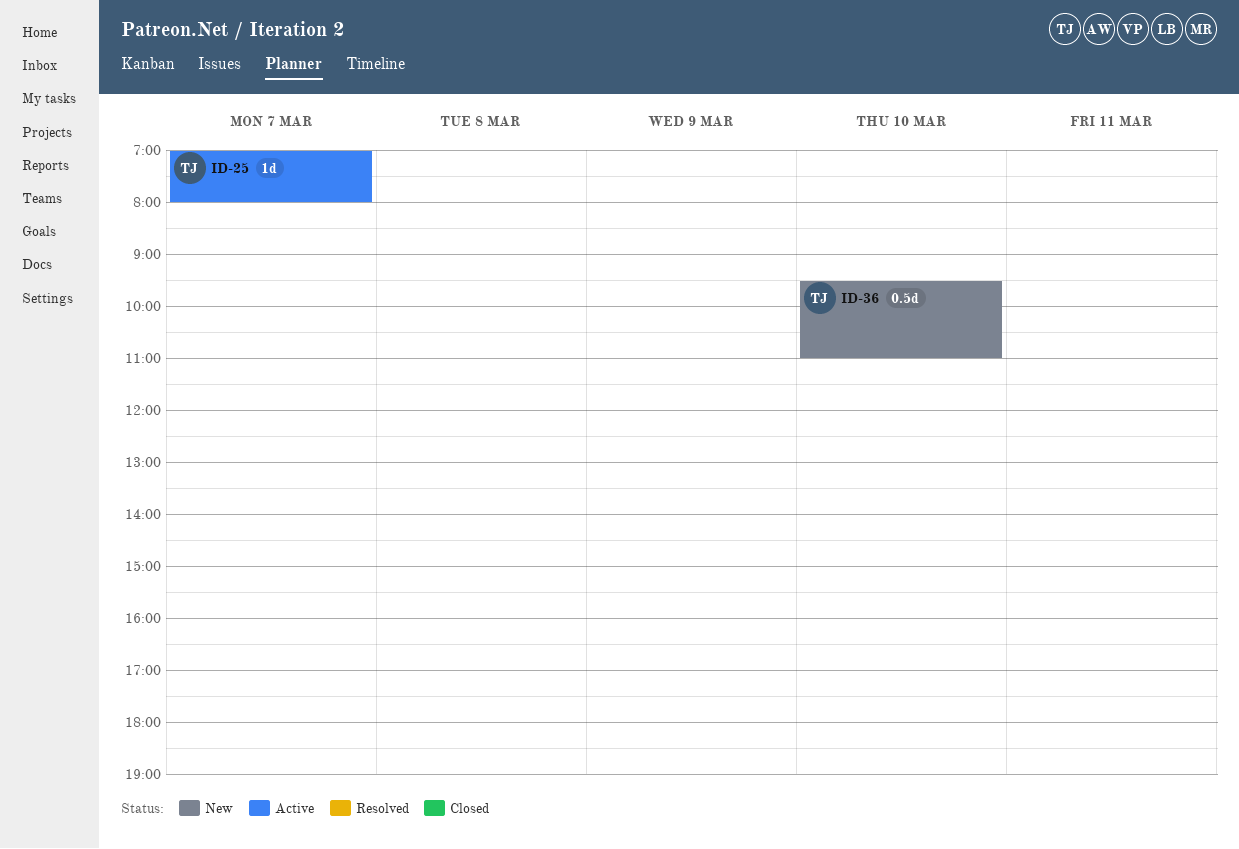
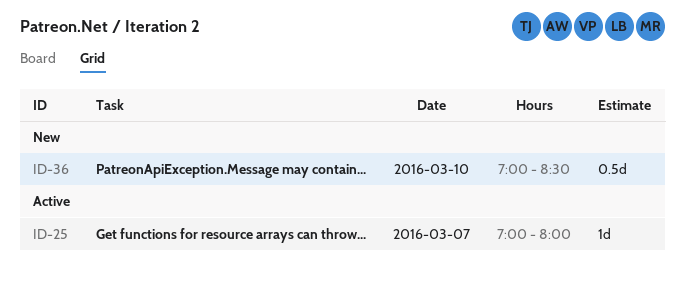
ID-36, begins: 09:30 -> 07:00
ID-36, ends: 11:00 -> 08:30

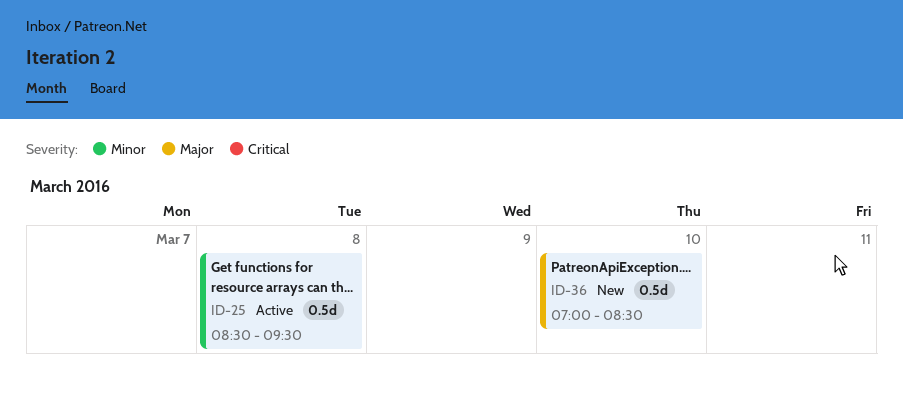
ID-25, estimate: 1d -> 0.5d
ID-25, day: Mar 7 -> Mar 8
ID-25, begins: 07:00 -> 08:30
ID-25, ends: 08:00 -> 09:30

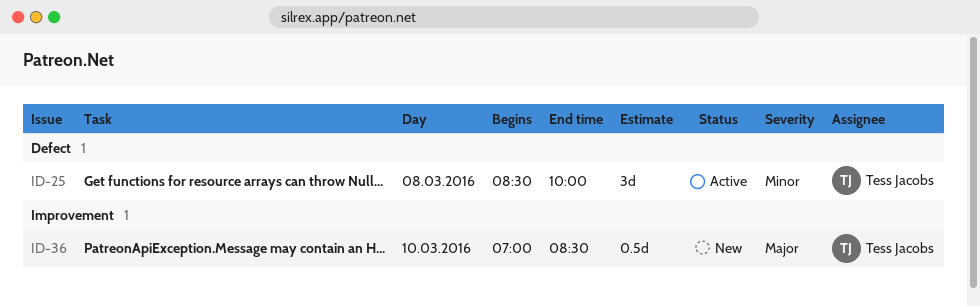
ID-25, estimate: 0.5d -> 3d
ID-25, ends: 09:30 -> 10:00

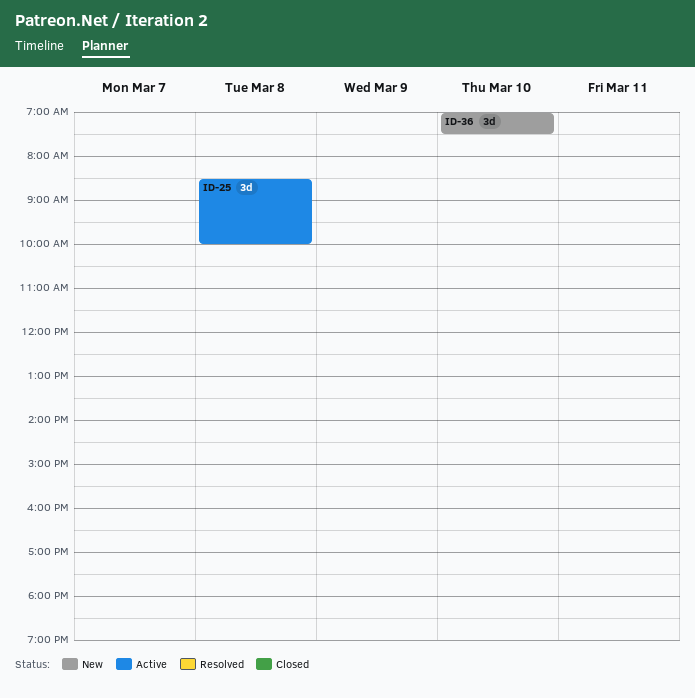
ID-36, estimate: 0.5d -> 3d
ID-36, ends: 08:30 -> 07:30

